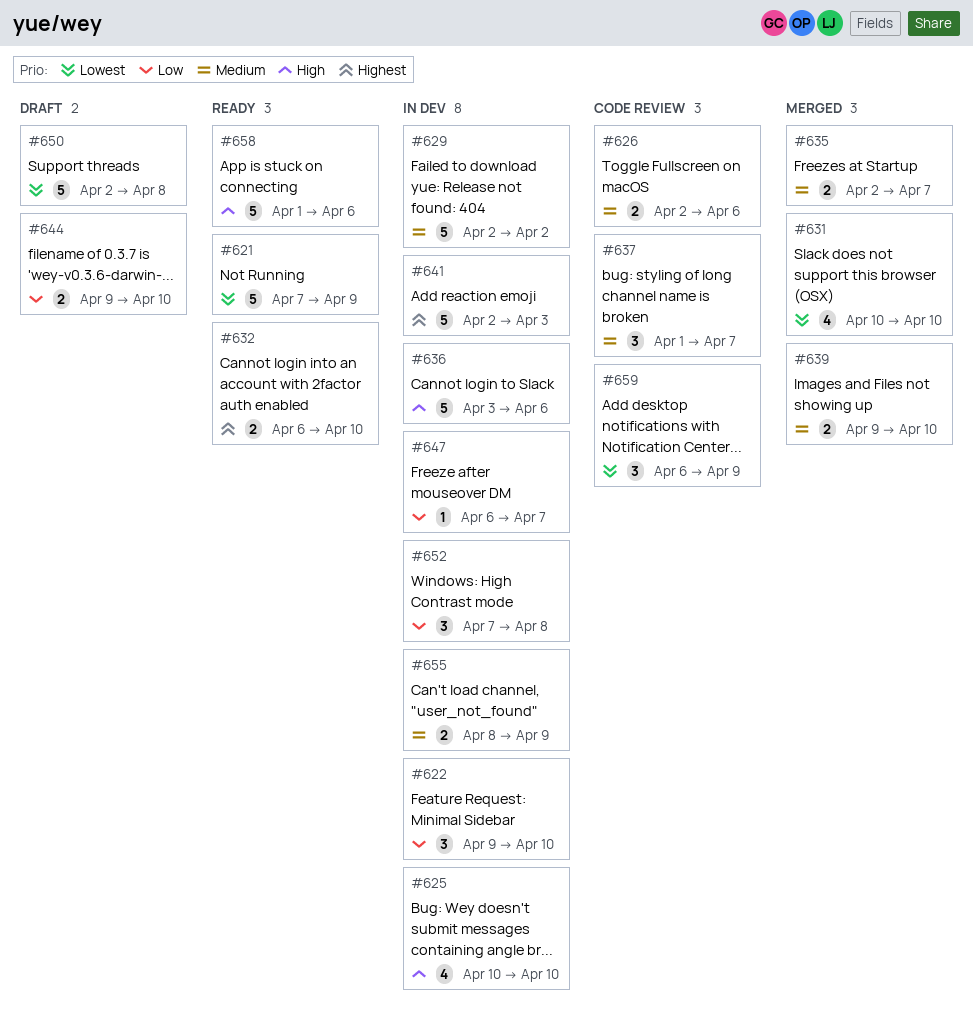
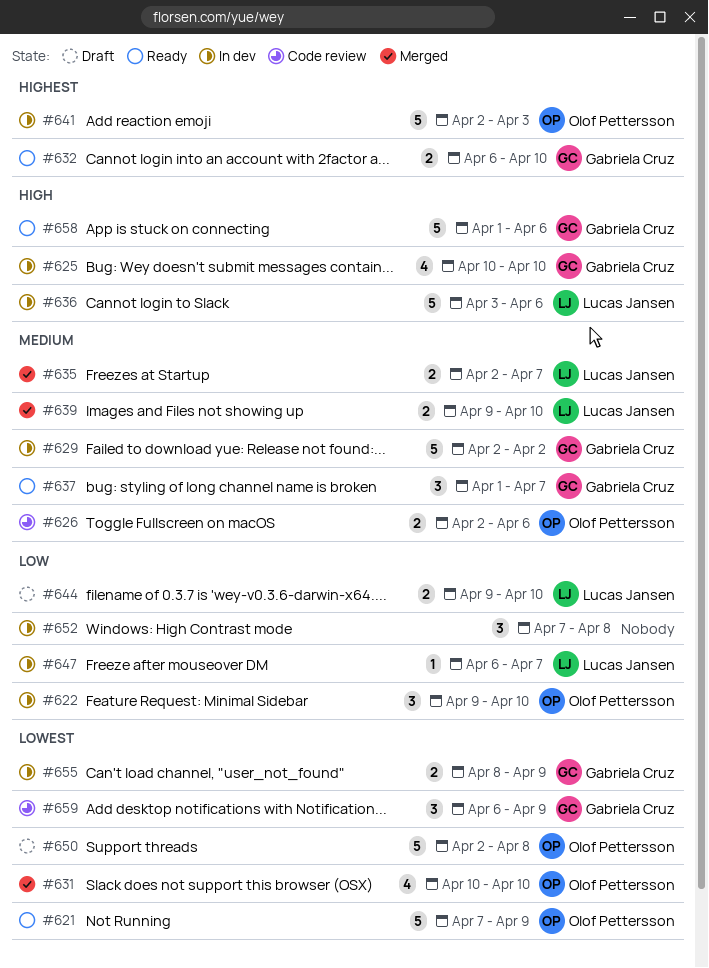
#637, status: Code review -> Ready
#655, priority: Medium -> Lowest

